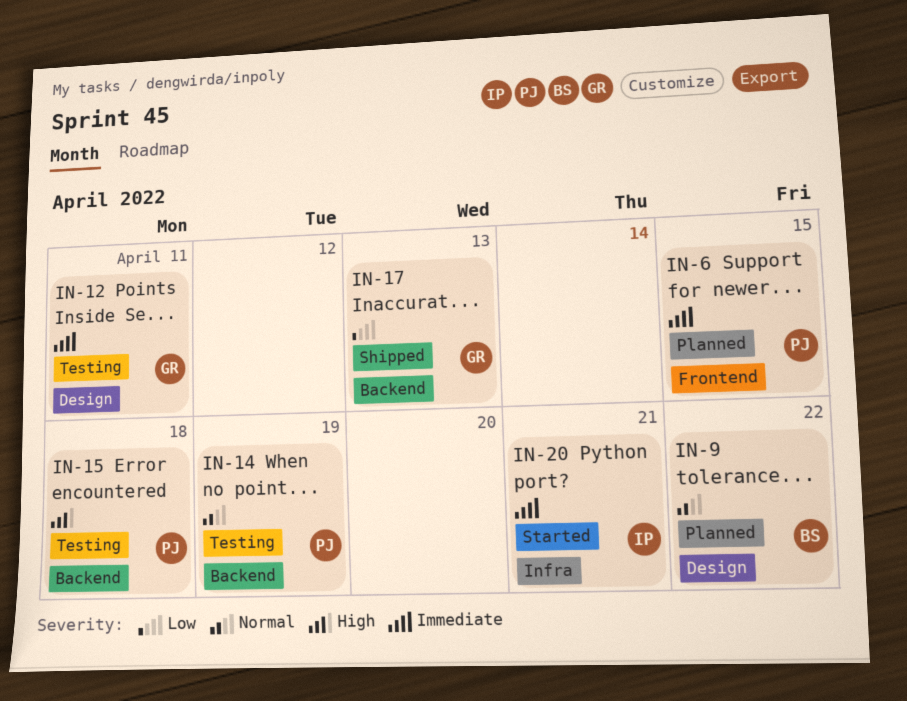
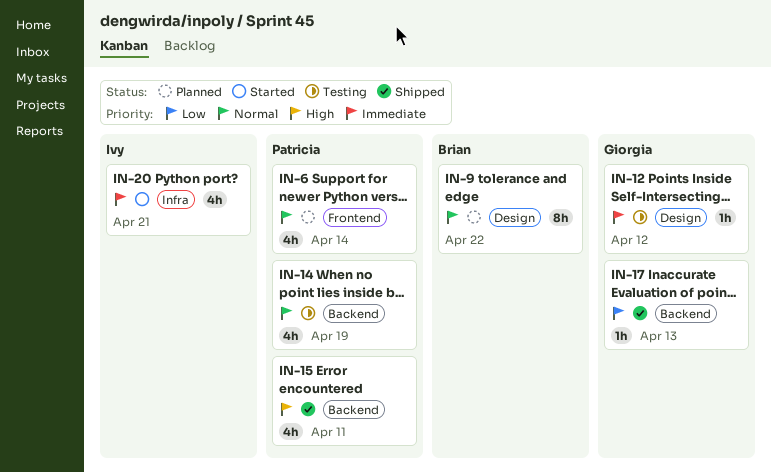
IN-6, priority: Immediate -> Normal
IN-6, due: Apr 15 -> Apr 14
IN-12, due: Apr 11 -> Apr 12
IN-15, status: Testing -> Shipped
IN-15, due: Apr 18 -> Apr 11

